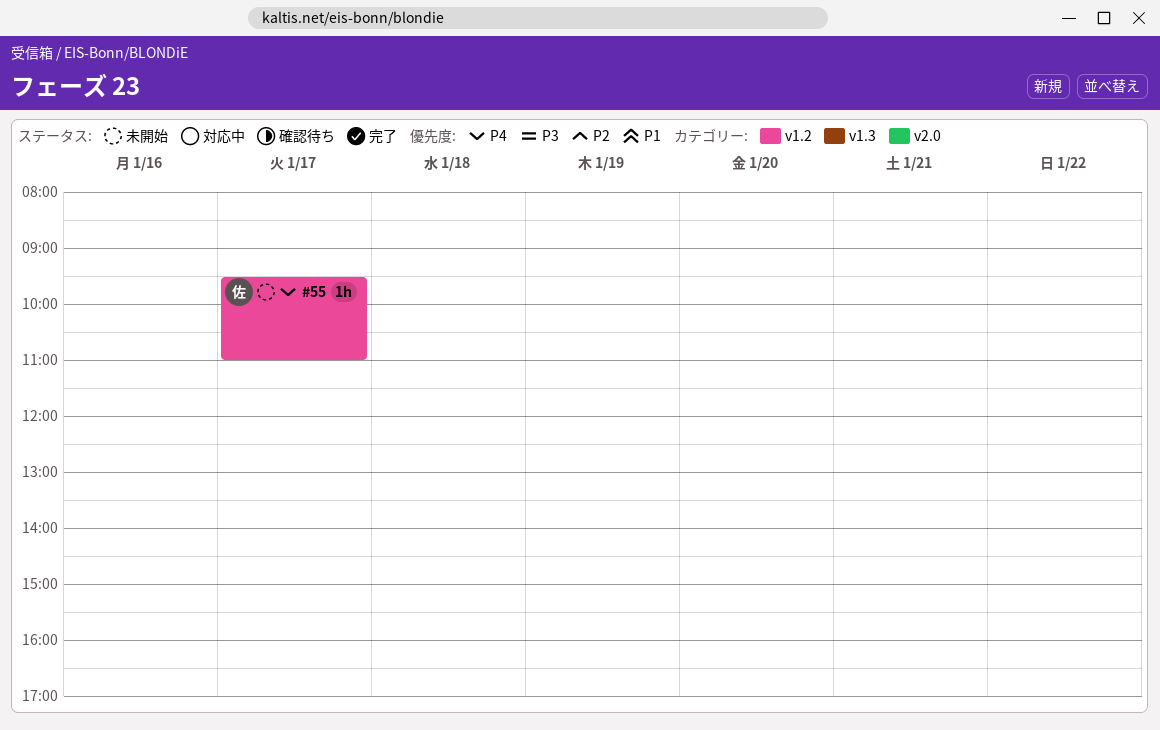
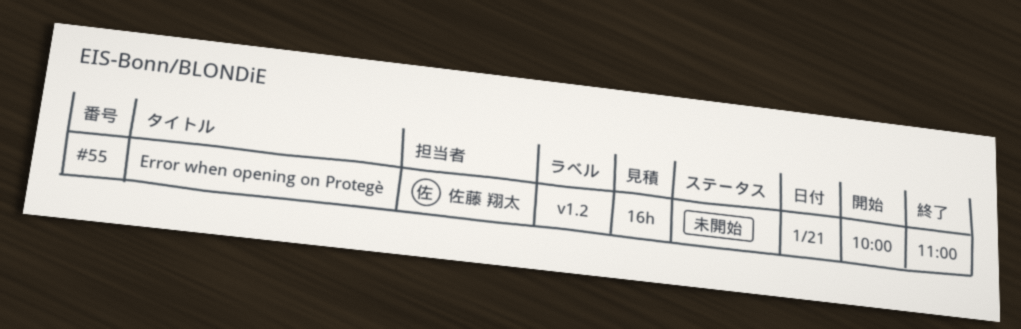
#55, estimate: 1h -> 16h
#55, day: Jan 17 -> Jan 21
#55, begins: 09:30 -> 10:00

